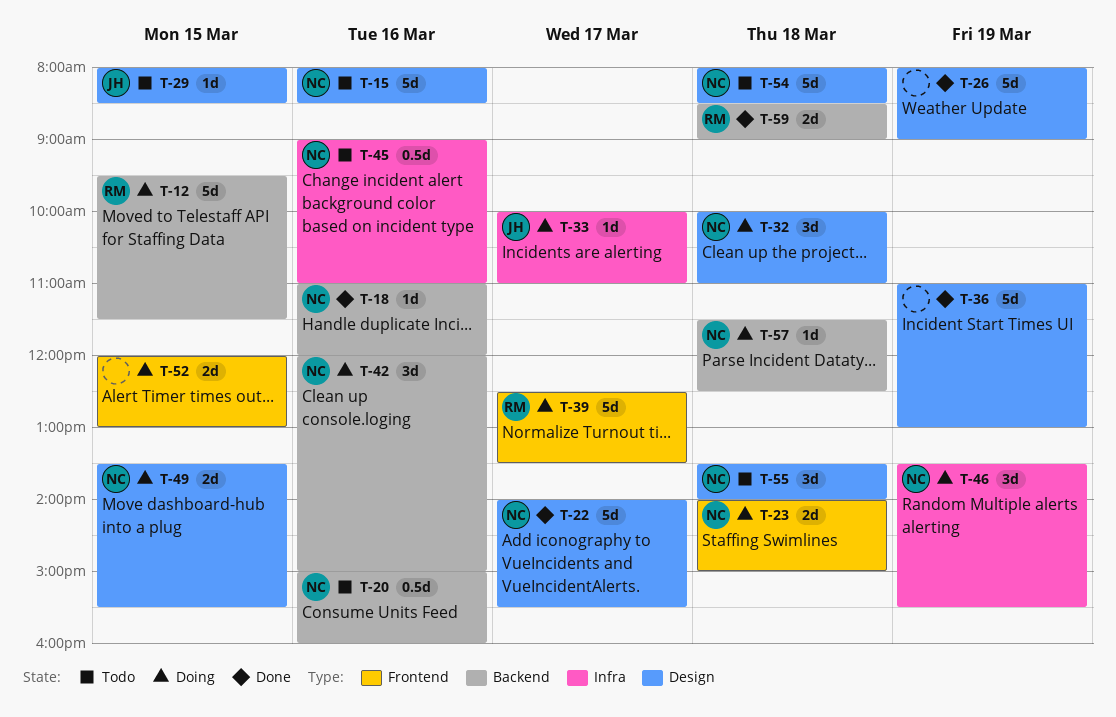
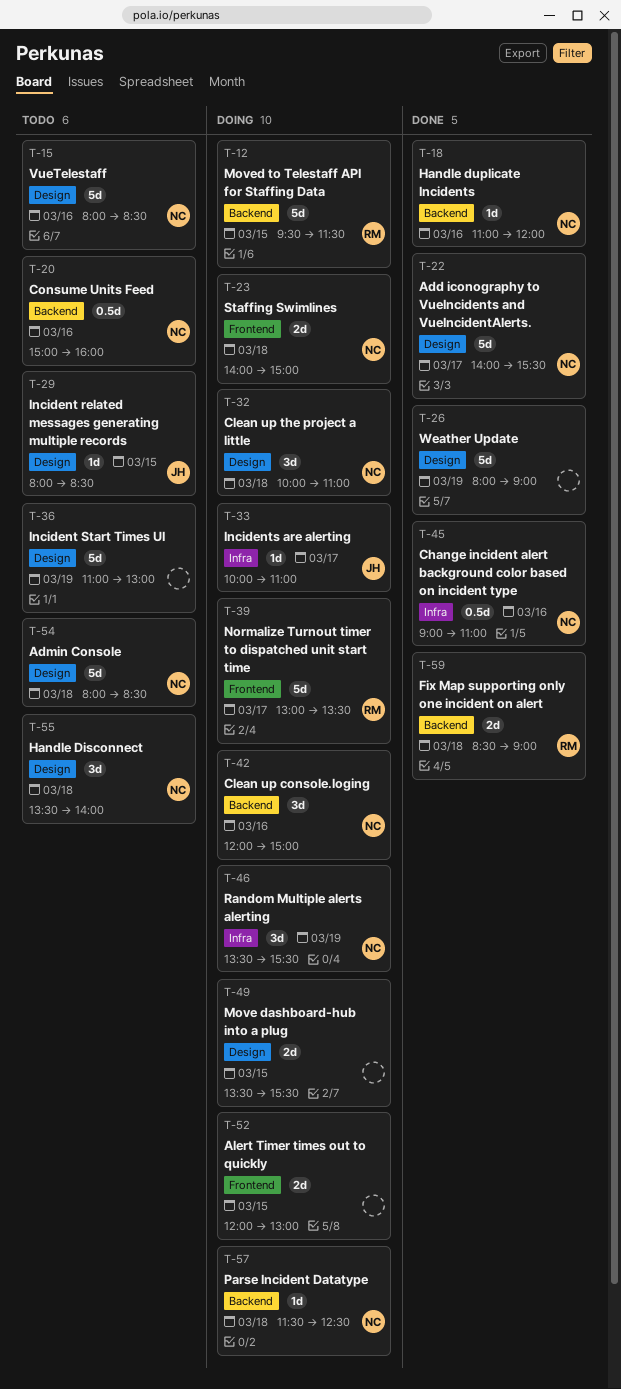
T-36, status: Done -> Todo
T-39, begins: 12:30 -> 13:00
T-45, status: Todo -> Done
T-49, owner: NC -> none

